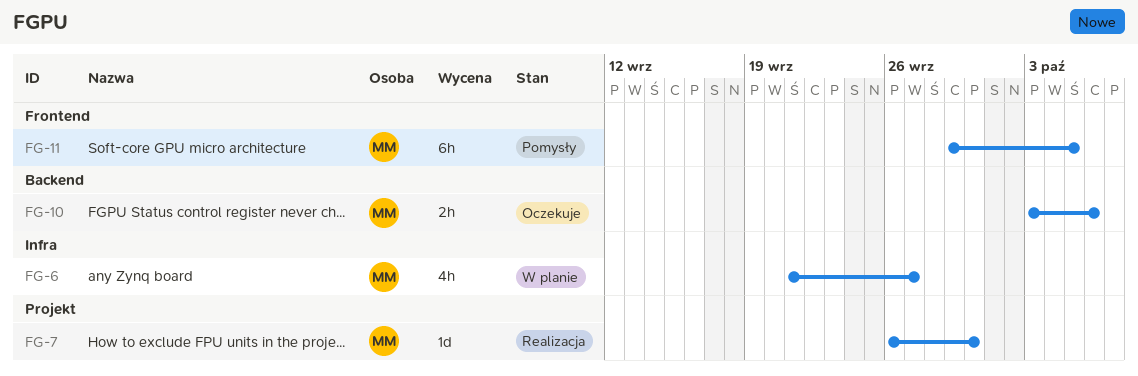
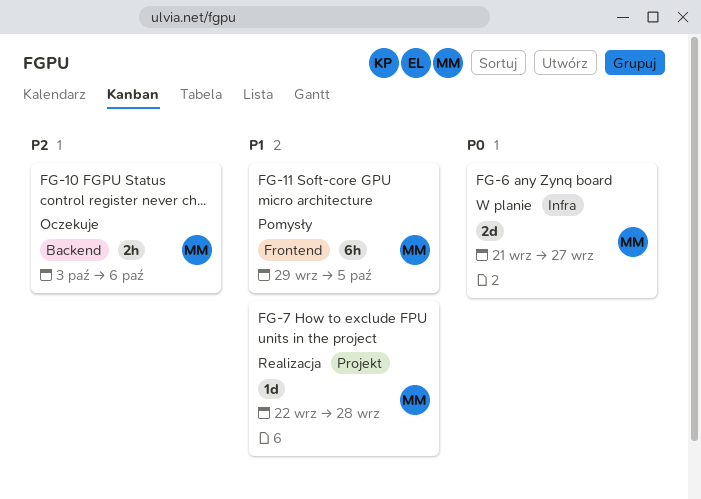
FG-6, estimate: 4h -> 2d
FG-7, start: Sep 26 -> Sep 22
FG-7, due: Sep 30 -> Sep 28

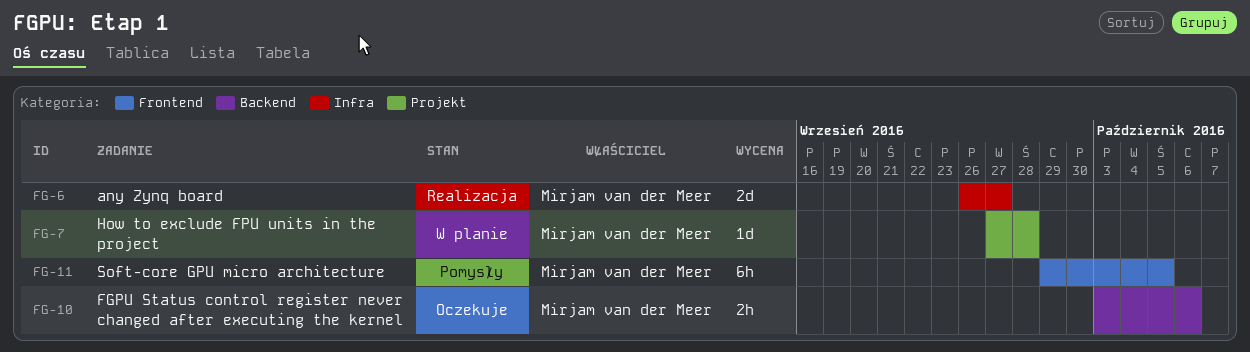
FG-6, status: W planie -> Realizacja
FG-6, start: Sep 21 -> Sep 26
FG-7, status: Realizacja -> W planie
FG-7, start: Sep 22 -> Sep 27

